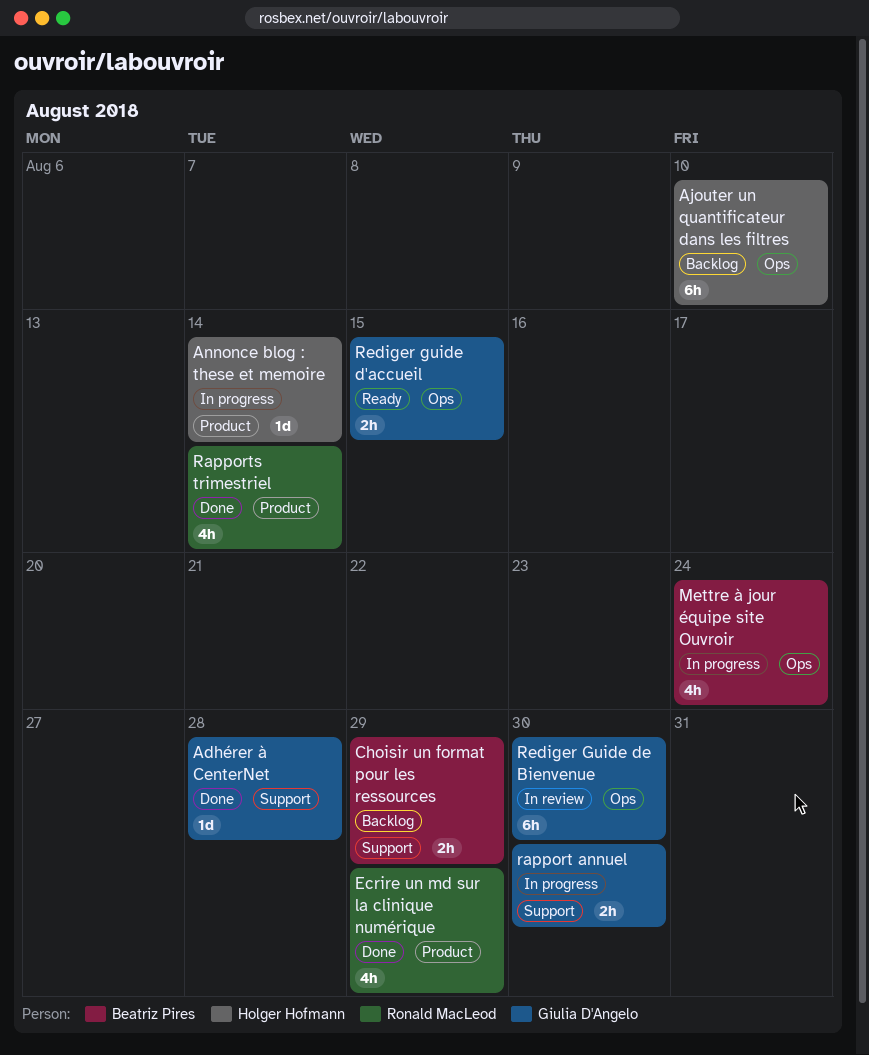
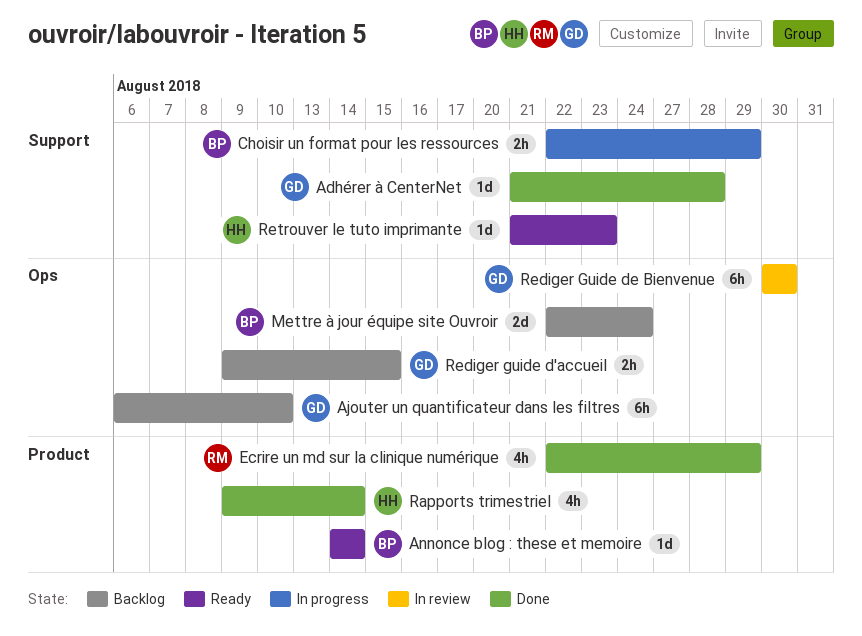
Ajouter un quantificateur dans les filtres, owner: Holger Hofmann -> Giulia D'Angelo
Annonce blog : these et memoire, status: In progress -> Ready
Annonce blog : these et memoire, owner: Holger Hofmann -> Beatriz Pires
Choisir un format pour les ressources, status: Backlog -> In progress
Mettre à jour équipe site Ouvroir, status: In progress -> Backlog
Mettre à jour équipe site Ouvroir, estimate: 4h -> 2d
rapport annuel: present -> none
Rapports trimestriel, owner: Ronald MacLeod -> Holger Hofmann
Rediger guide d'accueil, status: Ready -> Backlog
Retrouver le tuto imprimante: none -> present

